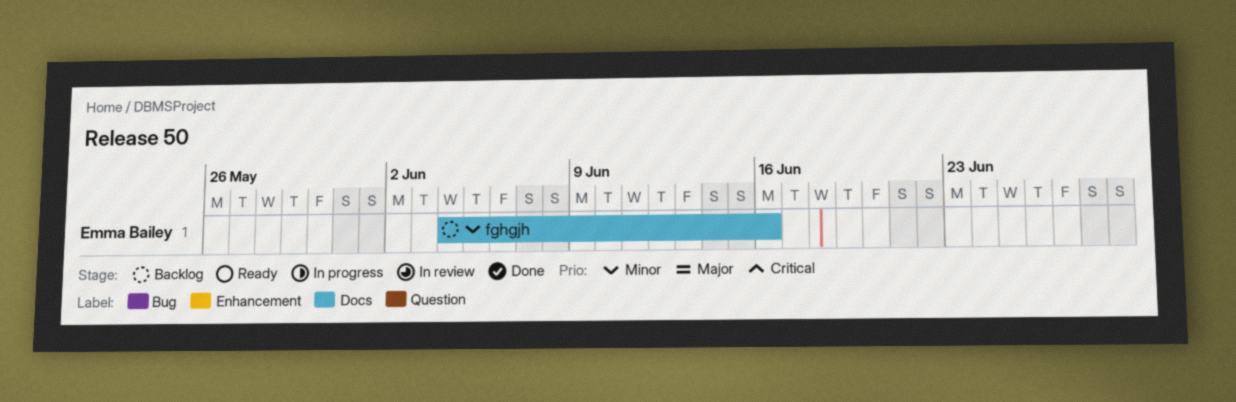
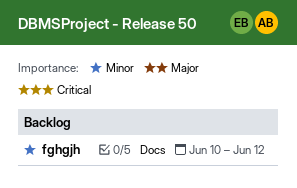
fghgjh, start: Jun 4 -> Jun 10
fghgjh, due: Jun 16 -> Jun 12

